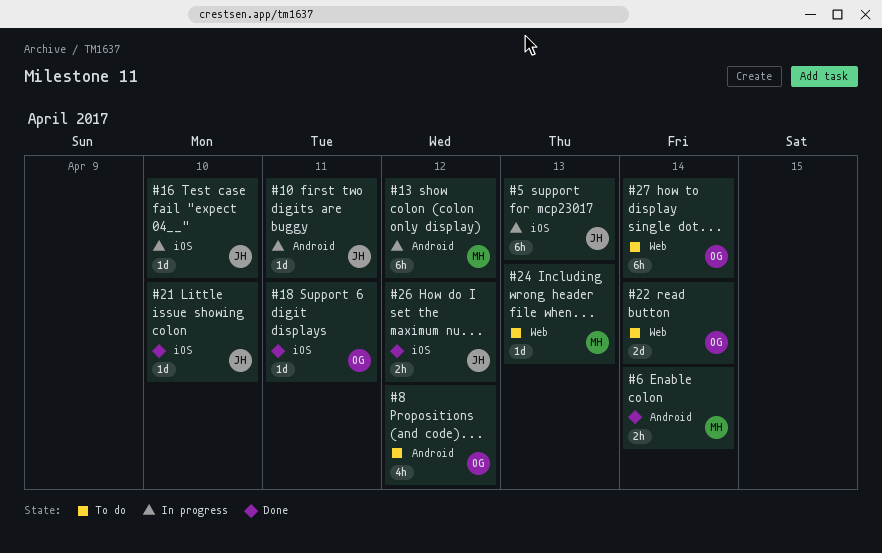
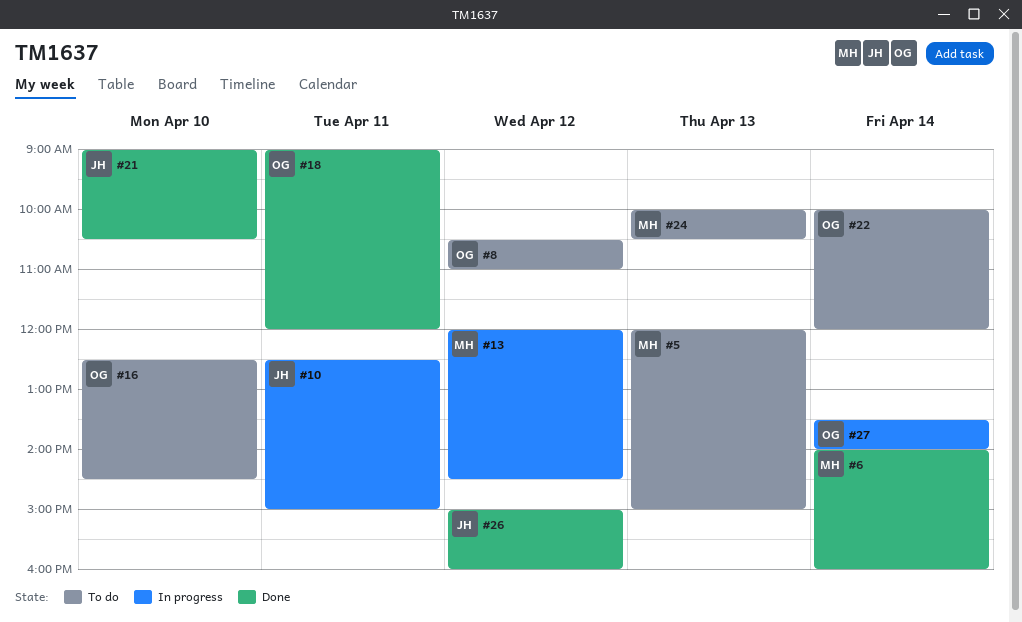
#5, status: In progress -> To do
#5, owner: JH -> MH
#16, status: In progress -> To do
#16, owner: JH -> OG
#27, status: To do -> In progress

